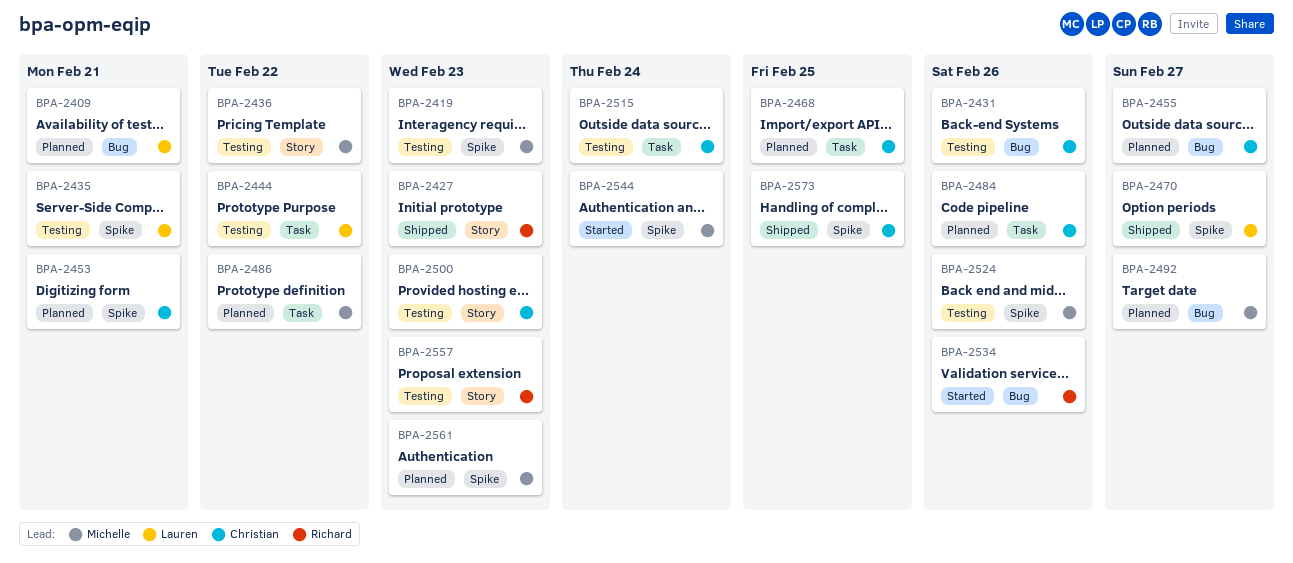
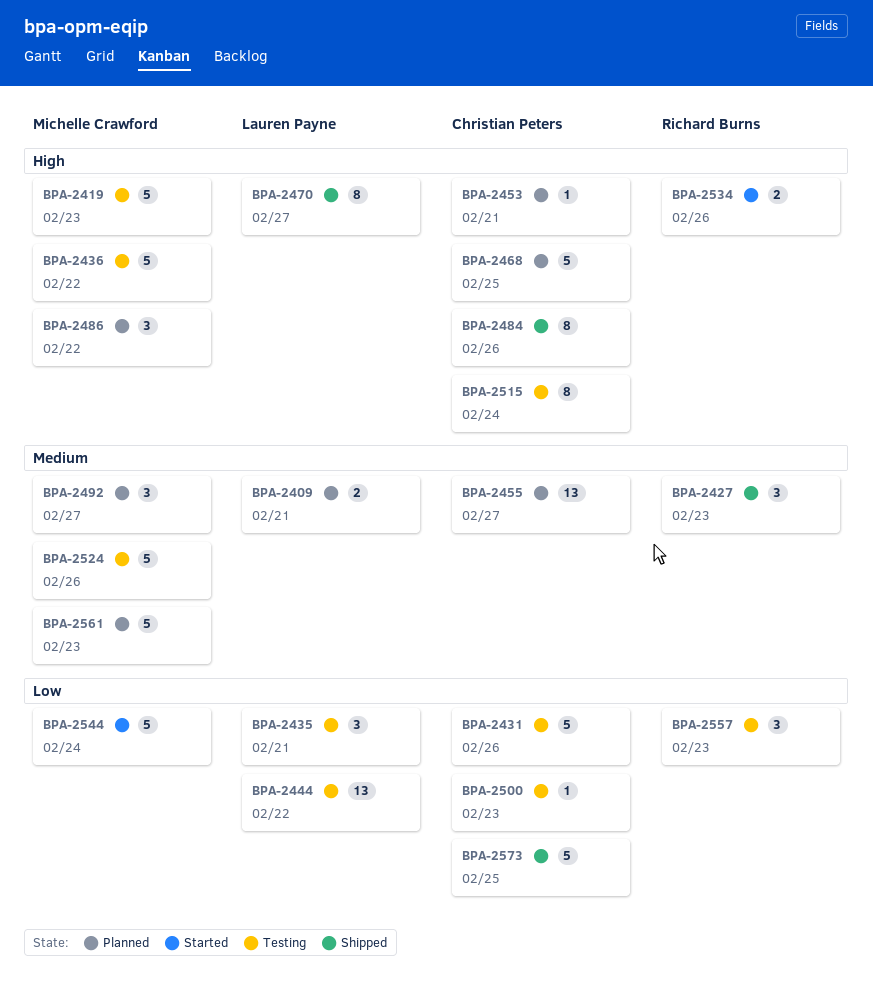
BPA-2484, status: Planned -> Shipped

